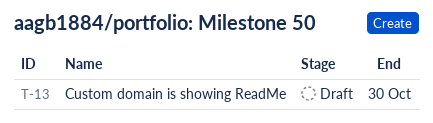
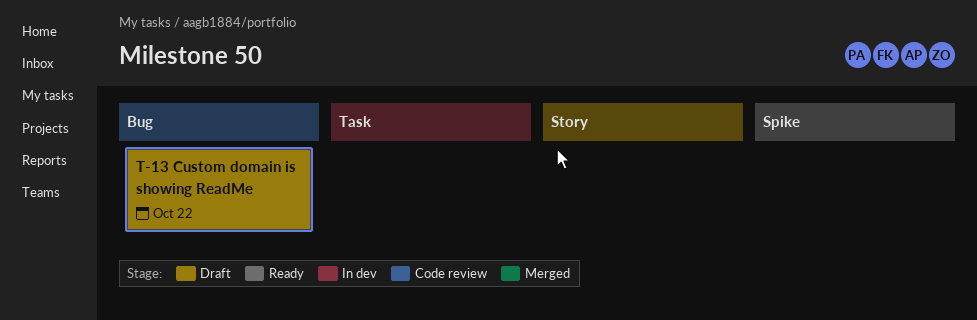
T-13, due: Oct 30 -> Oct 22

